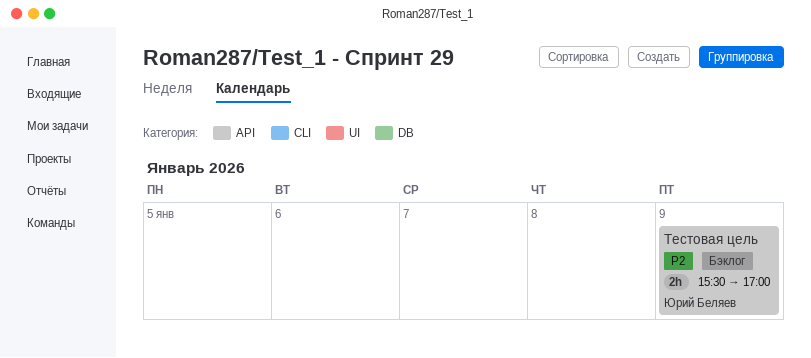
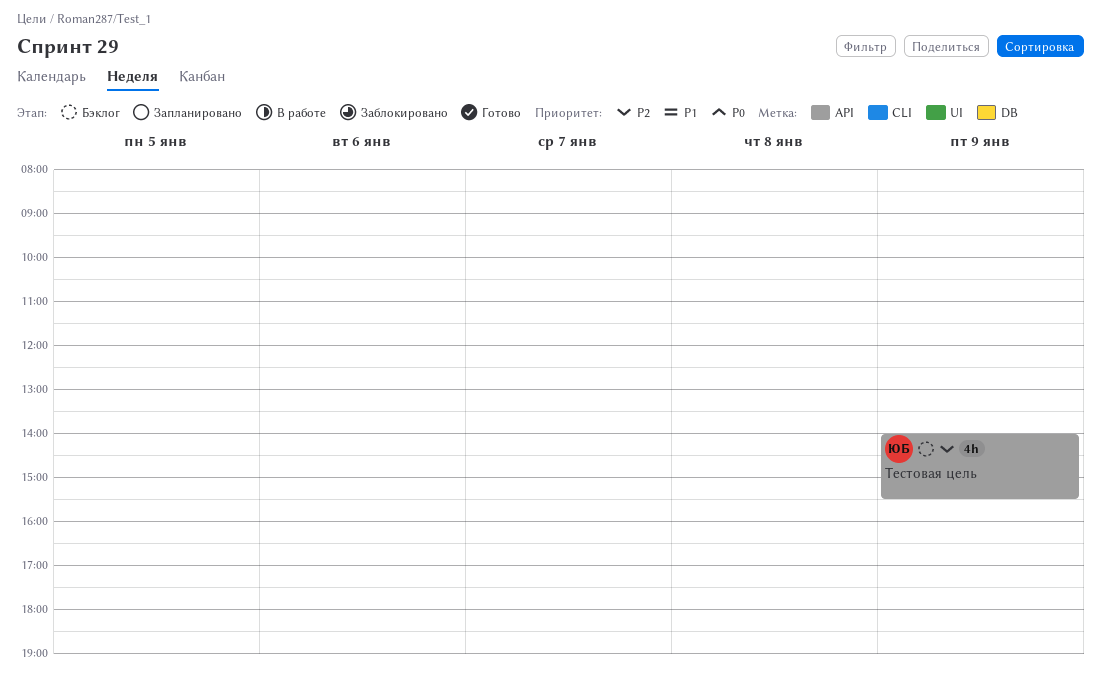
Тестовая цель, estimate: 2h -> 4h
Тестовая цель, begins: 15:30 -> 14:00
Тестовая цель, ends: 17:00 -> 15:30

